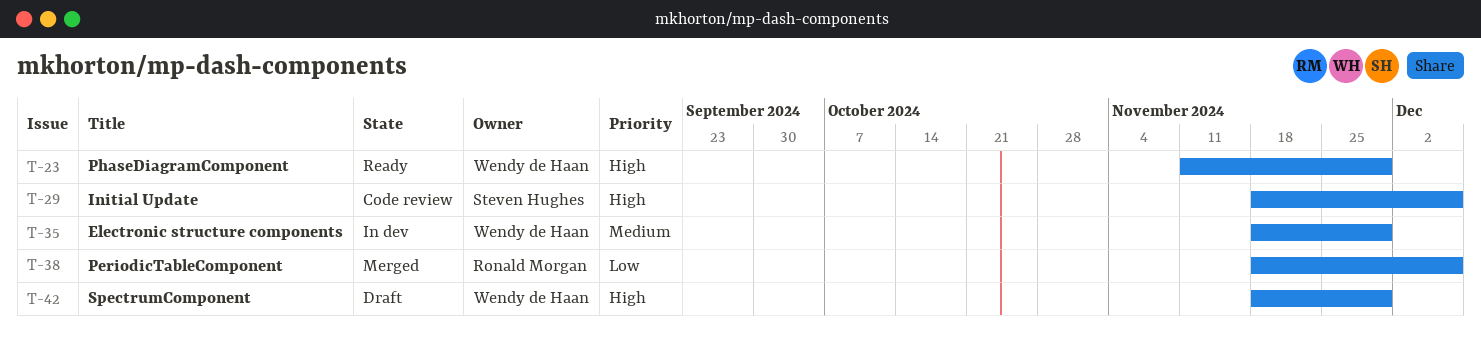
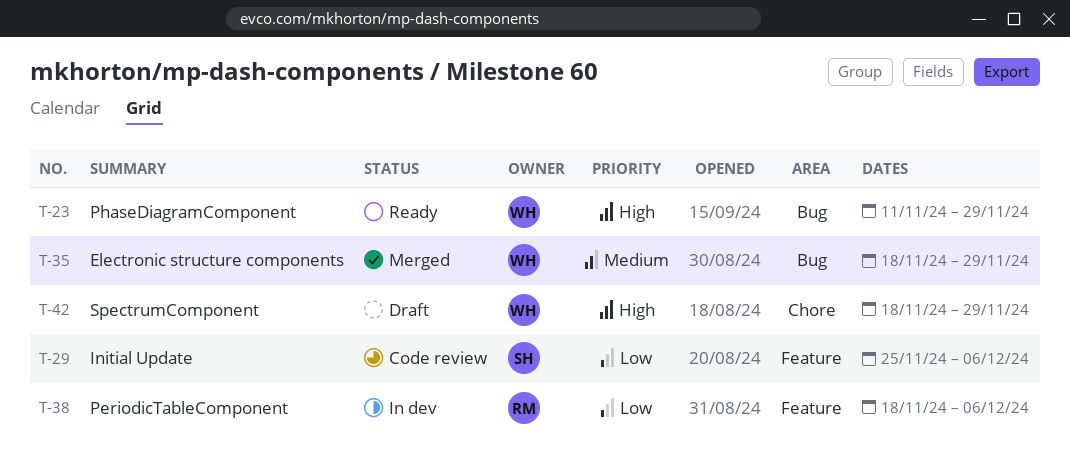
T-29, priority: High -> Low
T-29, start: Nov 18 -> Nov 25
T-35, status: In dev -> Merged
T-38, status: Merged -> In dev

